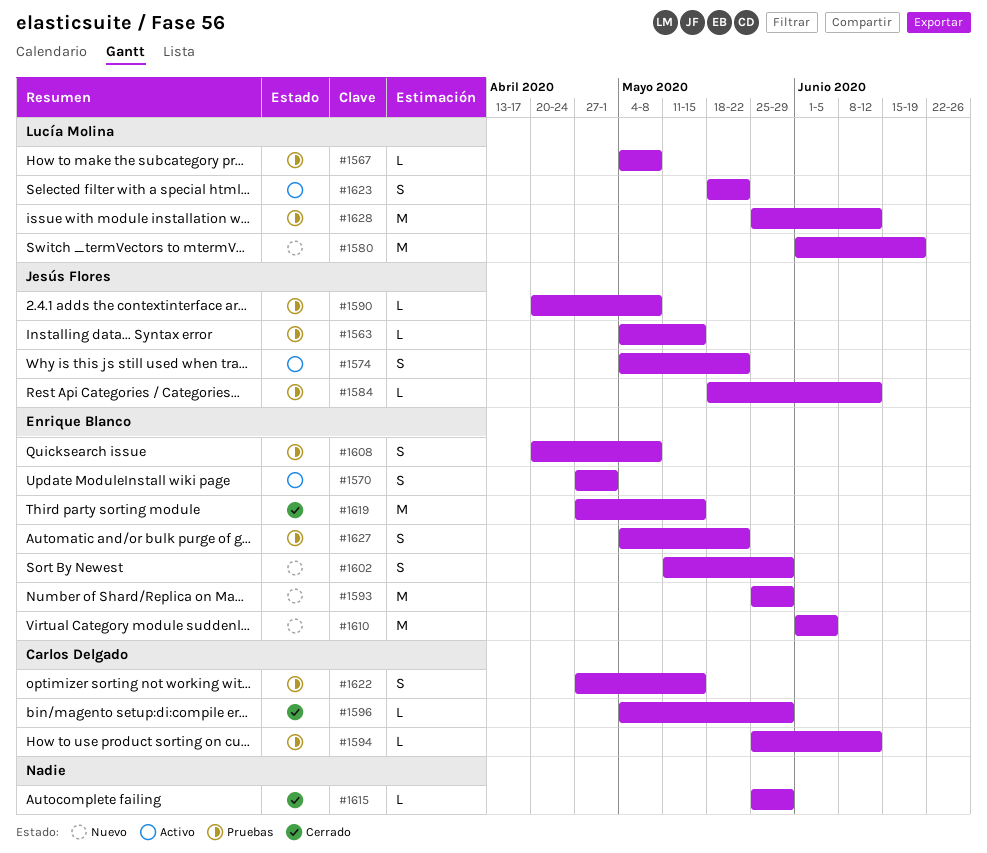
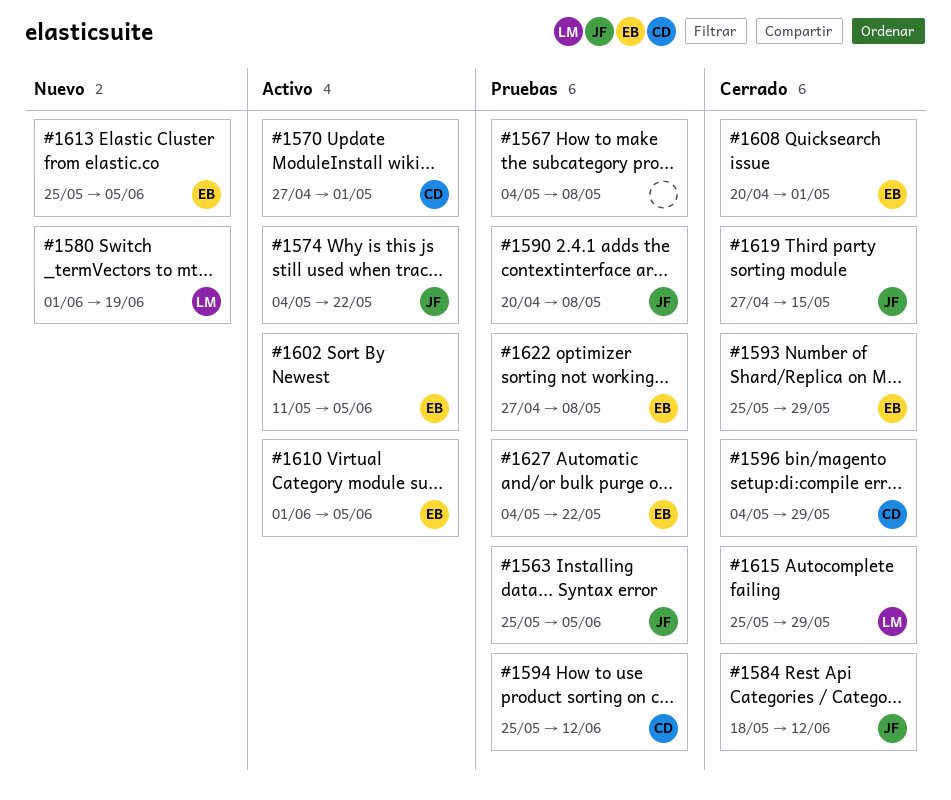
#1563, start: May 4 -> May 25
#1563, due: May 15 -> Jun 5
#1567, owner: Lucía Molina -> none
#1570, owner: Enrique Blanco -> Carlos Delgado
#1584, status: Pruebas -> Cerrado
#1593, status: Nuevo -> Cerrado
#1602, status: Nuevo -> Activo
#1602, due: May 29 -> Jun 5
#1608, status: Pruebas -> Cerrado
#1608, due: May 8 -> May 1
#1610, status: Nuevo -> Activo
#1613: none -> present
#1615, owner: none -> Lucía Molina
#1619, owner: Enrique Blanco -> Jesús Flores
#1622, owner: Carlos Delgado -> Enrique Blanco
#1622, due: May 15 -> May 8
#1623: present -> none
#1628: present -> none

